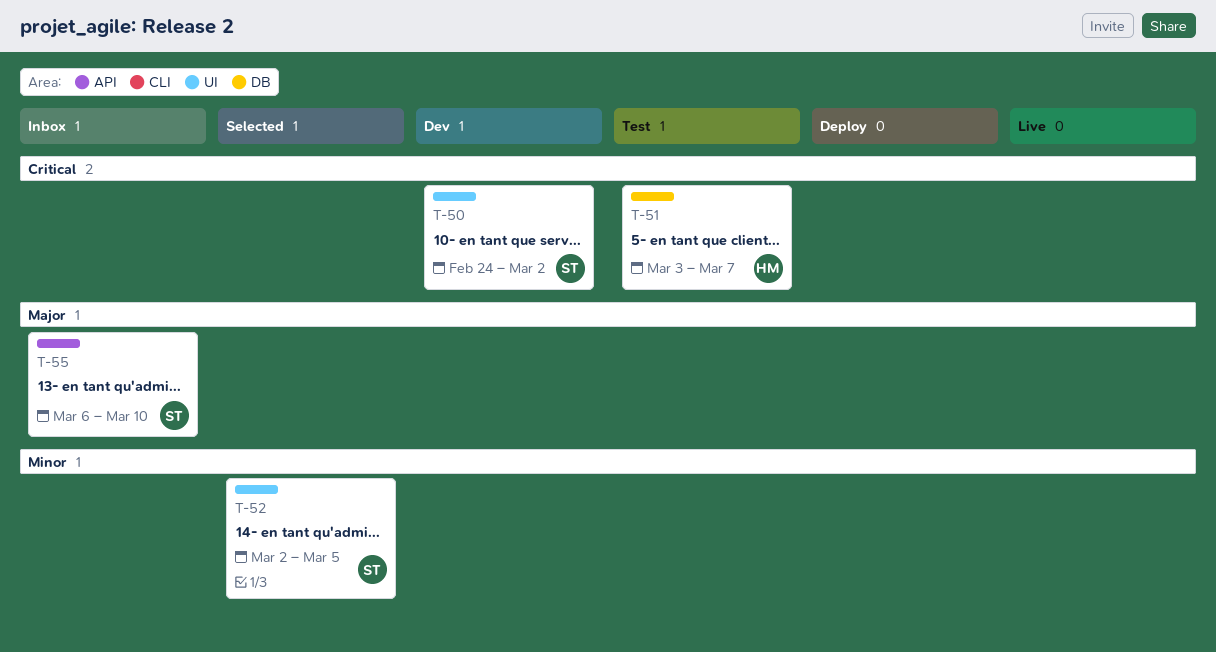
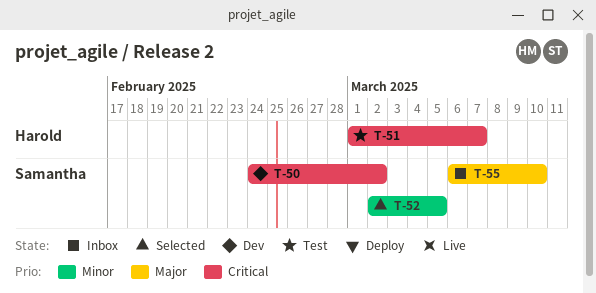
T-51, start: Mar 3 -> Mar 1

